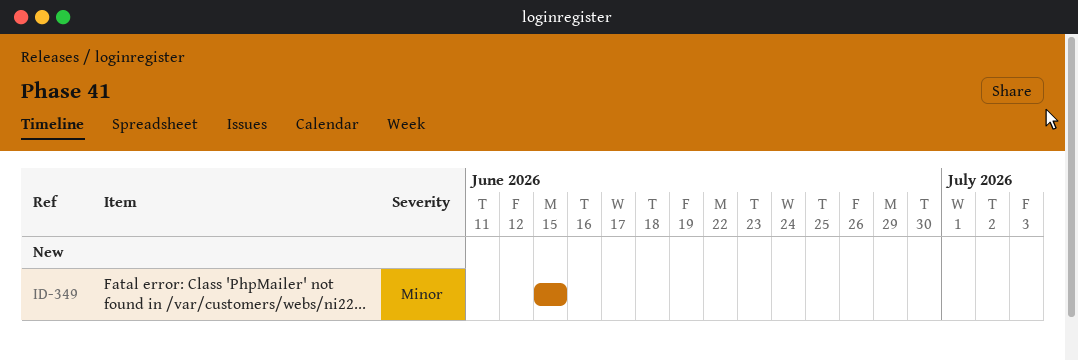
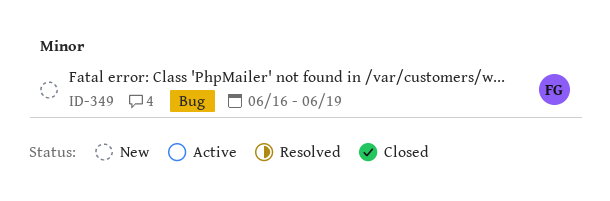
ID-349, start: Jun 15 -> Jun 16
ID-349, due: Jun 15 -> Jun 19

